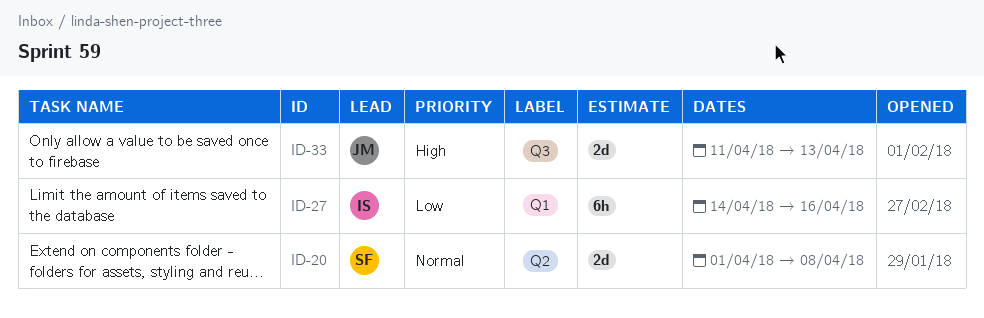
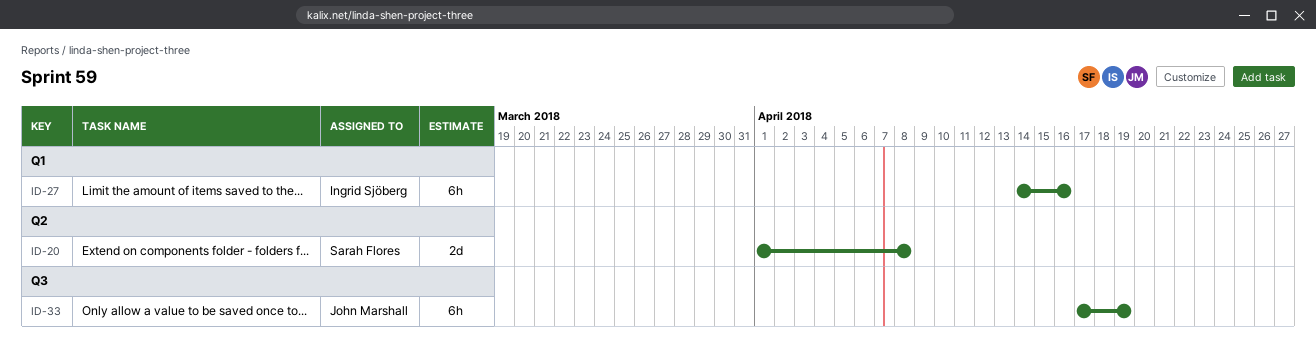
ID-33, estimate: 2d -> 6h
ID-33, start: Apr 11 -> Apr 17
ID-33, due: Apr 13 -> Apr 19

